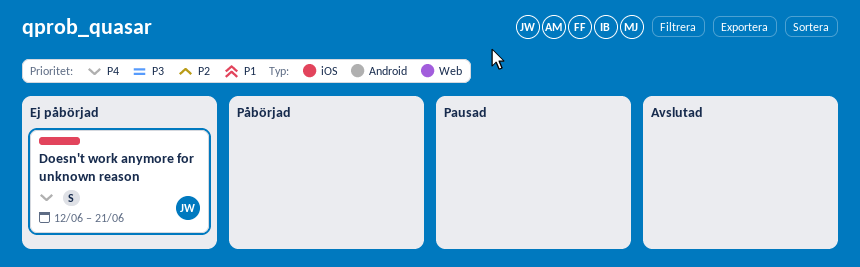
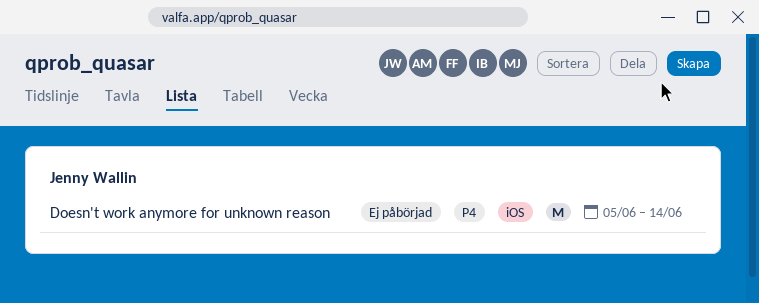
Doesn't work anymore for unknown reason, estimate: S -> M
Doesn't work anymore for unknown reason, start: Jun 12 -> Jun 5
Doesn't work anymore for unknown reason, due: Jun 21 -> Jun 14

